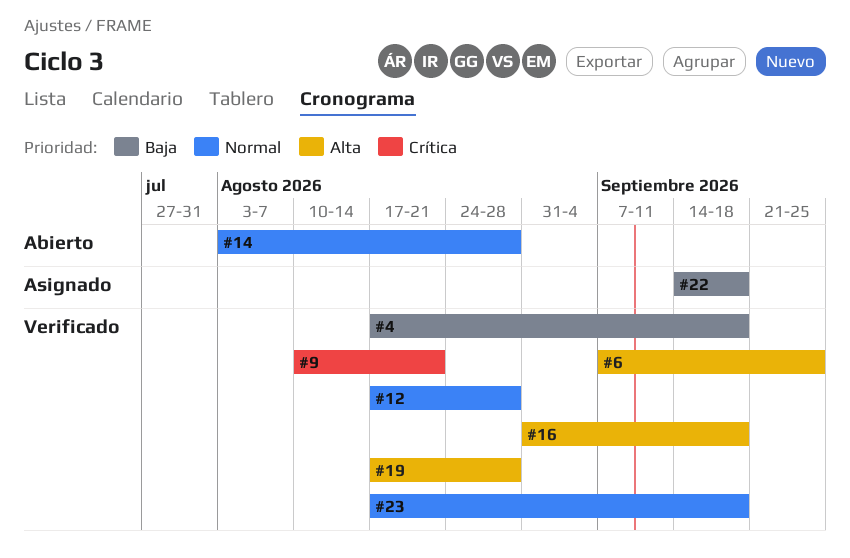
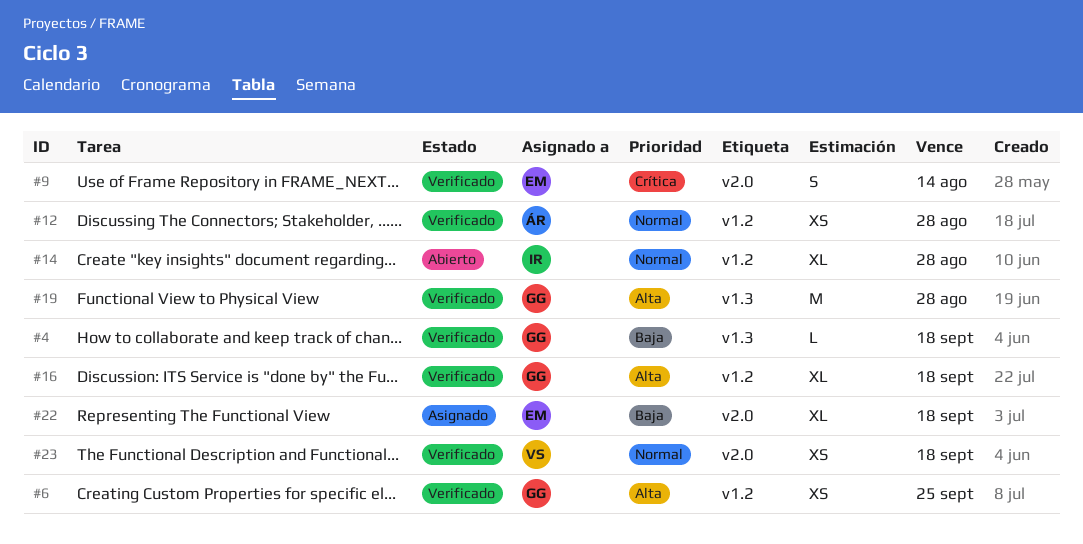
#9, due: Aug 21 -> Aug 14

